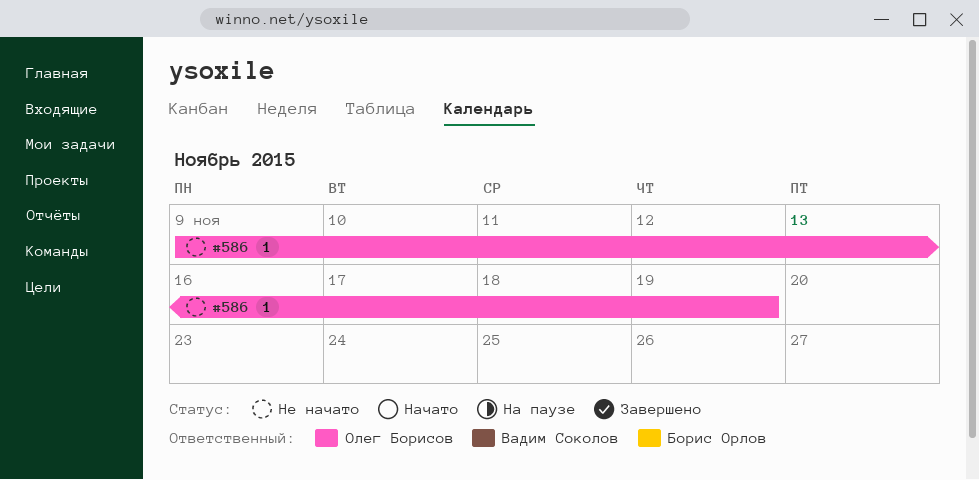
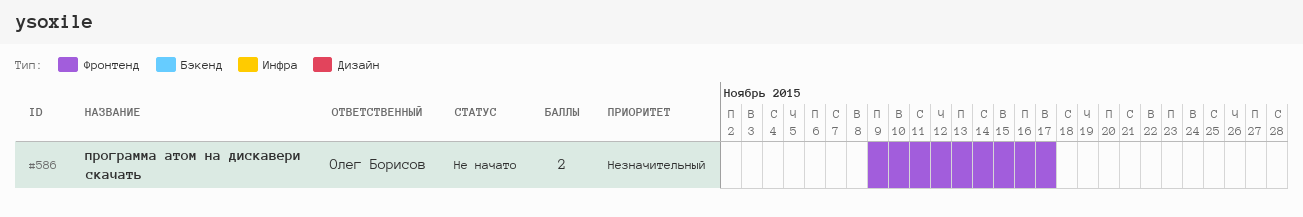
#586, estimate: 1 -> 2
#586, due: Nov 19 -> Nov 17

